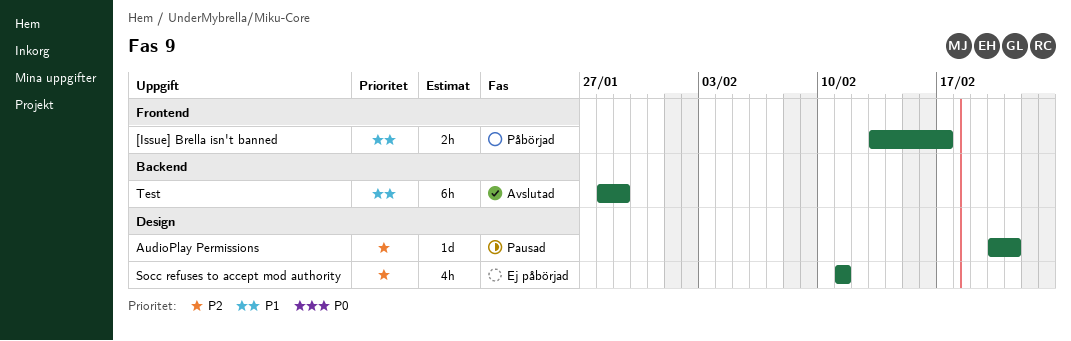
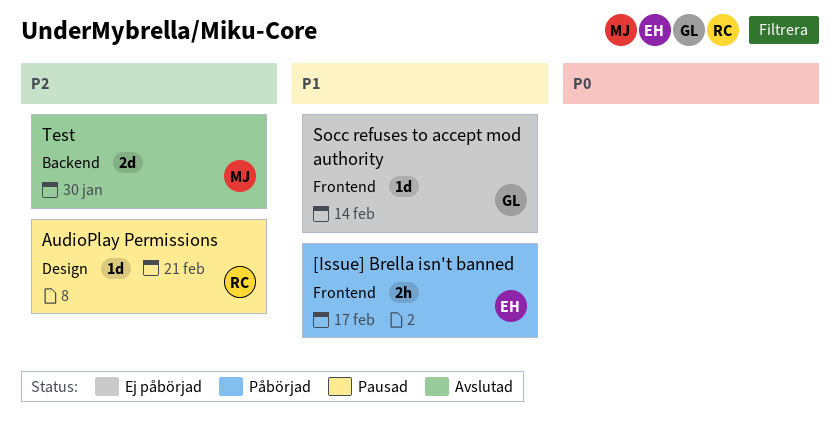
Socc refuses to accept mod authority, priority: P2 -> P1
Socc refuses to accept mod authority, label: Design -> Frontend
Socc refuses to accept mod authority, estimate: 4h -> 1d
Socc refuses to accept mod authority, due: Feb 11 -> Feb 14
Test, priority: P1 -> P2
Test, estimate: 6h -> 2d
Test, due: Jan 29 -> Jan 30

